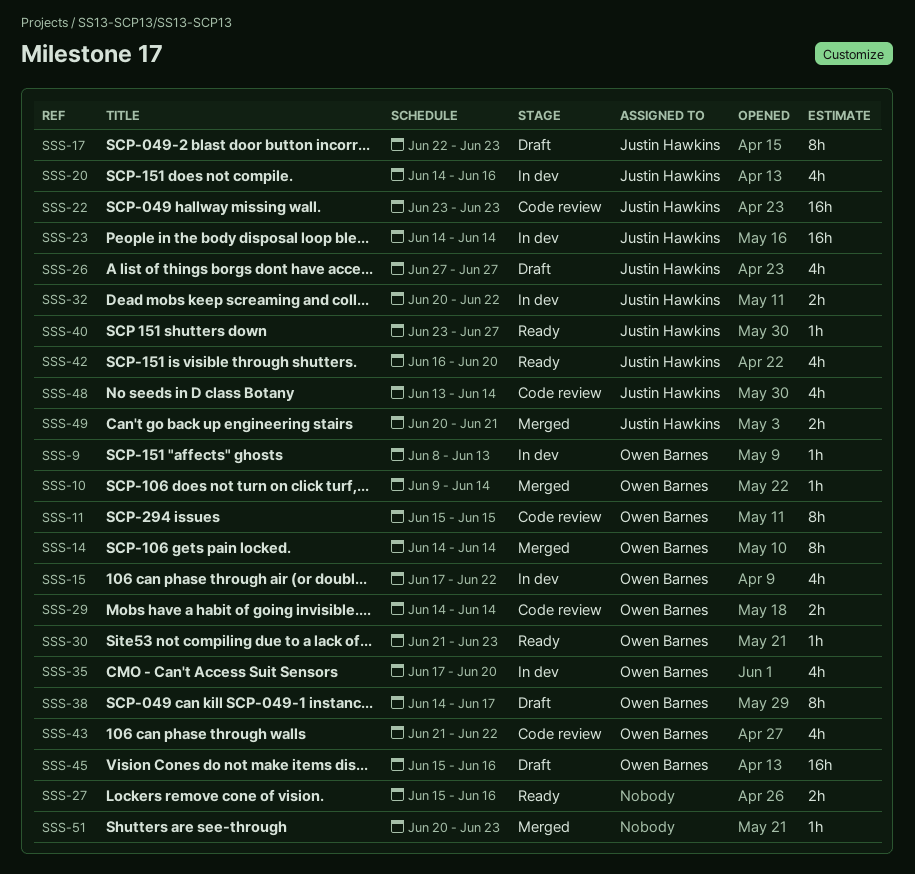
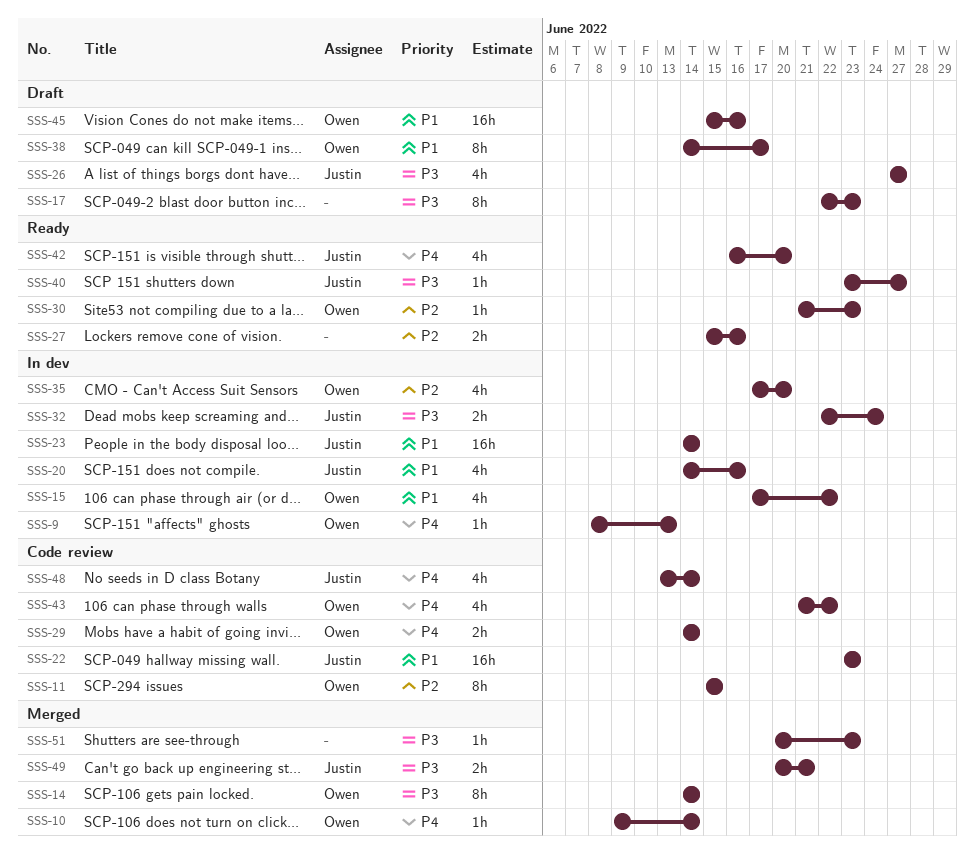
SSS-17, owner: Justin Hawkins -> none
SSS-32, start: Jun 20 -> Jun 22
SSS-32, due: Jun 22 -> Jun 24

